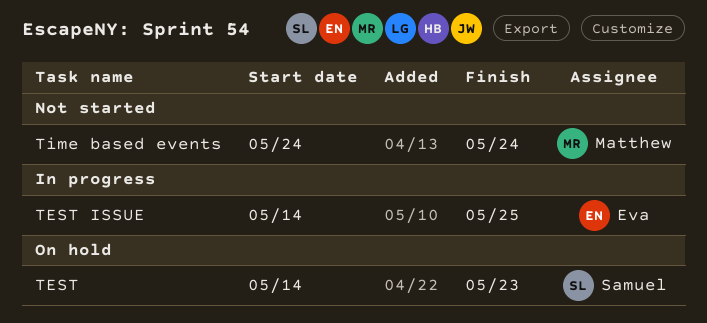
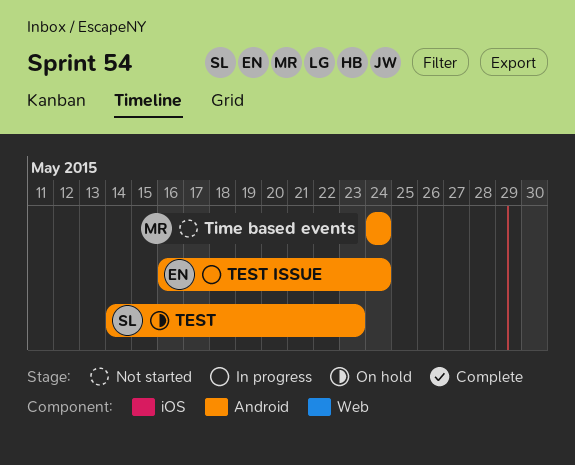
TEST ISSUE, start: May 14 -> May 16
TEST ISSUE, due: May 25 -> May 24

